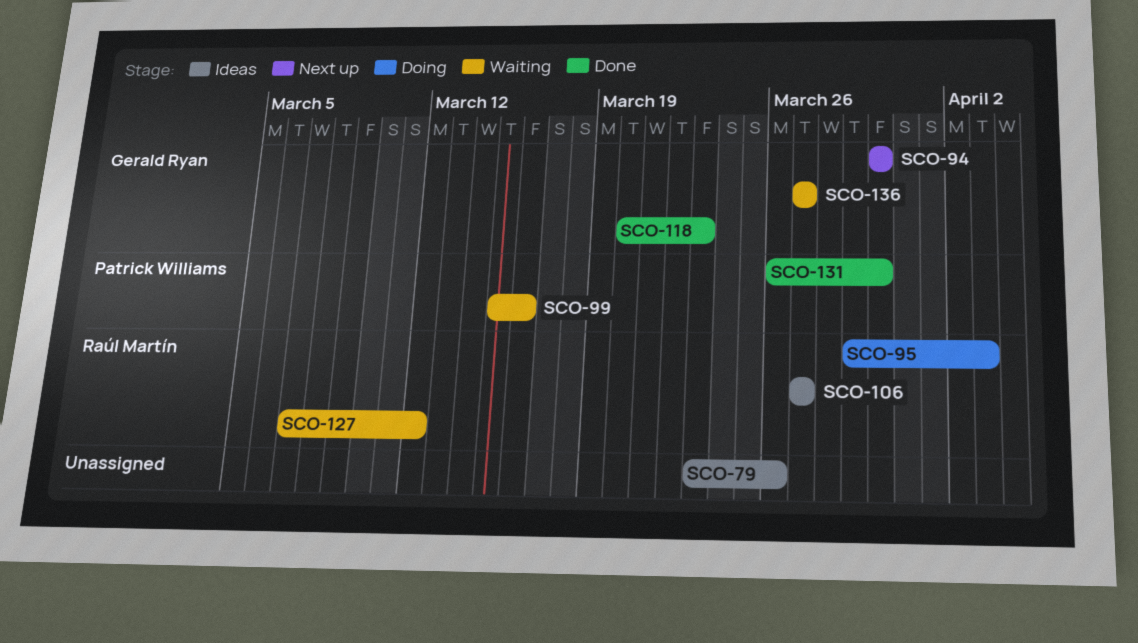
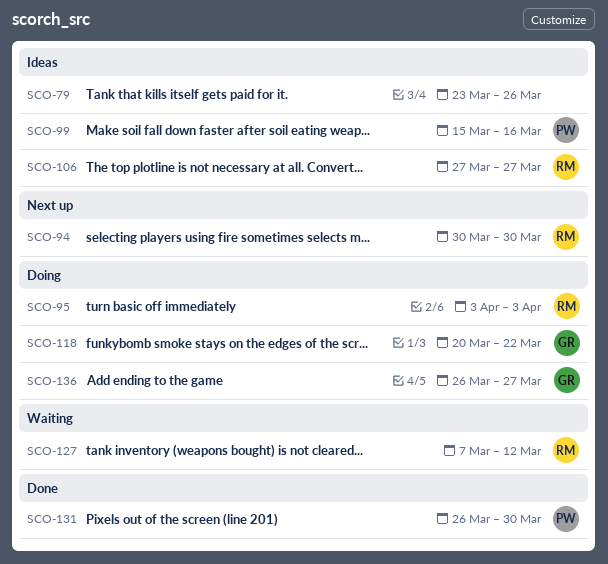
SCO-94, owner: Gerald Ryan -> Raúl Martín
SCO-95, start: Mar 29 -> Apr 3
SCO-99, status: Waiting -> Ideas
SCO-118, status: Done -> Doing
SCO-118, due: Mar 23 -> Mar 22
SCO-136, status: Waiting -> Doing
SCO-136, start: Mar 27 -> Mar 26

